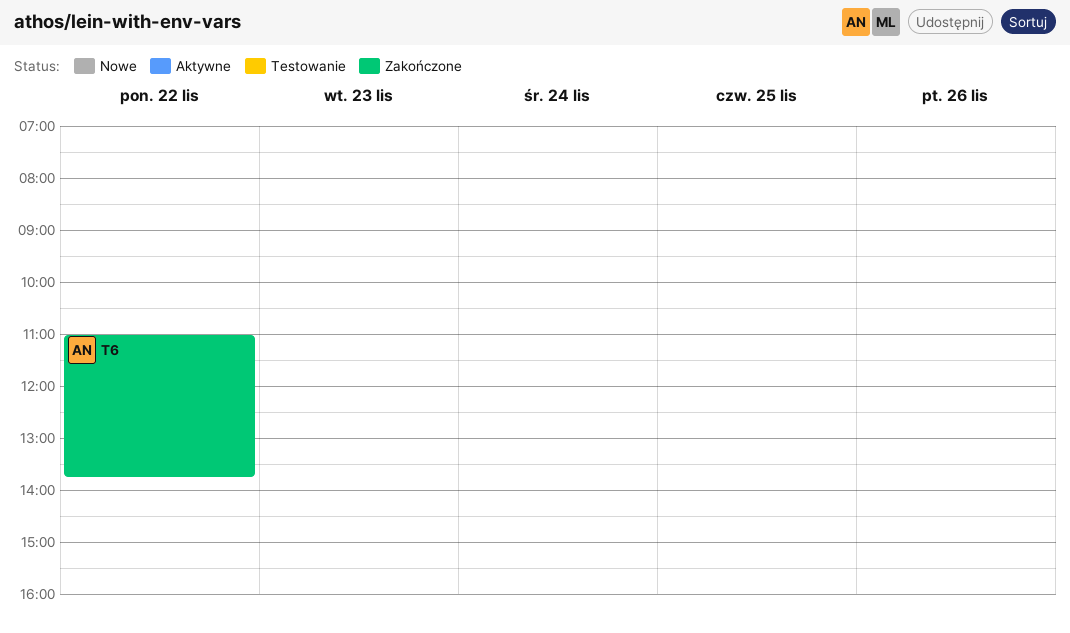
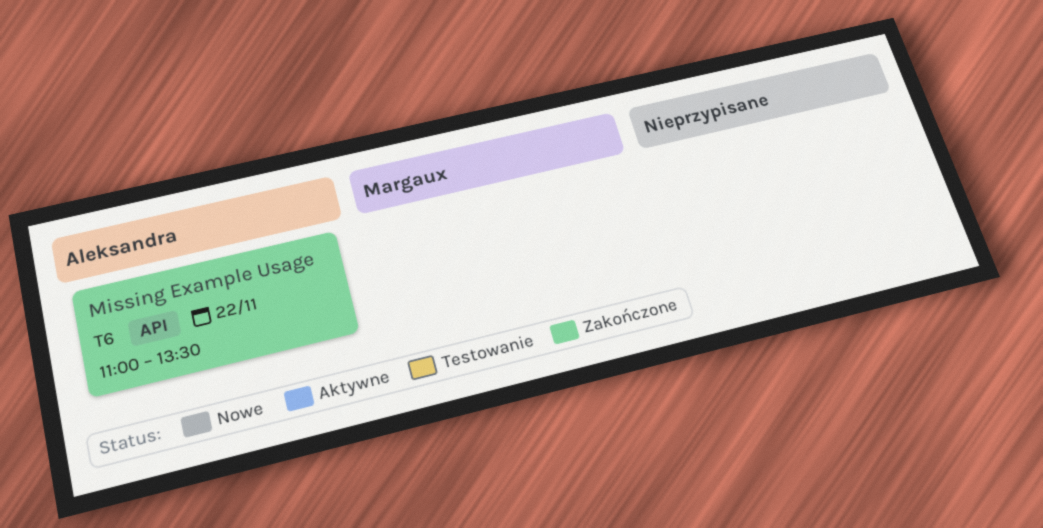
T6, ends: 13:45 -> 13:30

